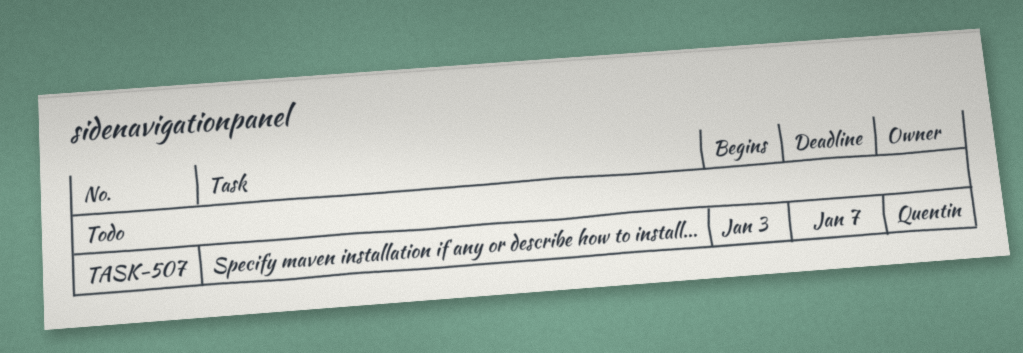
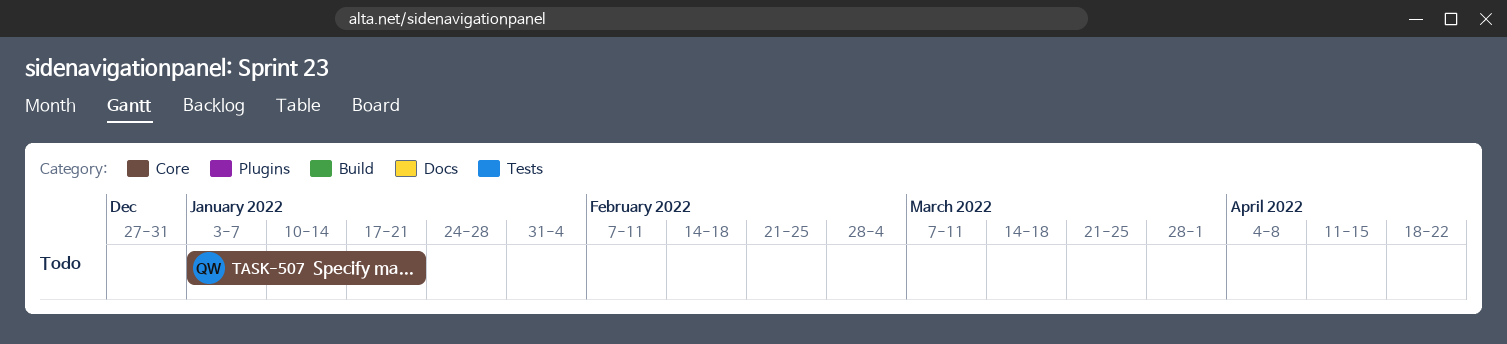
TASK-507, due: Jan 7 -> Jan 21

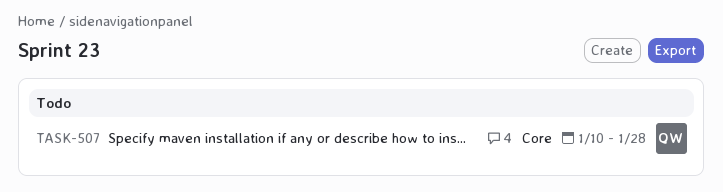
TASK-507, start: Jan 3 -> Jan 10
TASK-507, due: Jan 21 -> Jan 28

